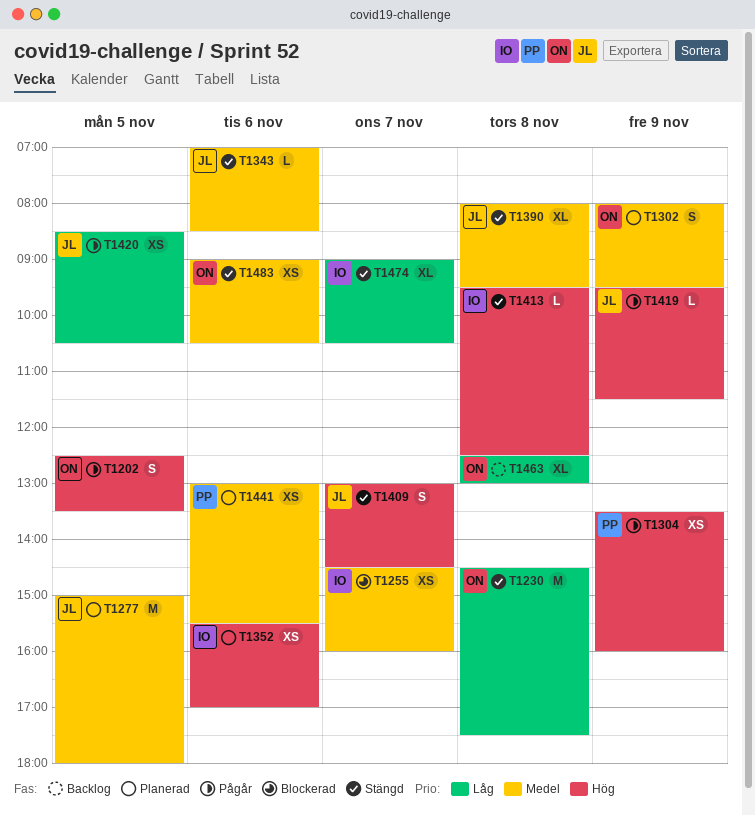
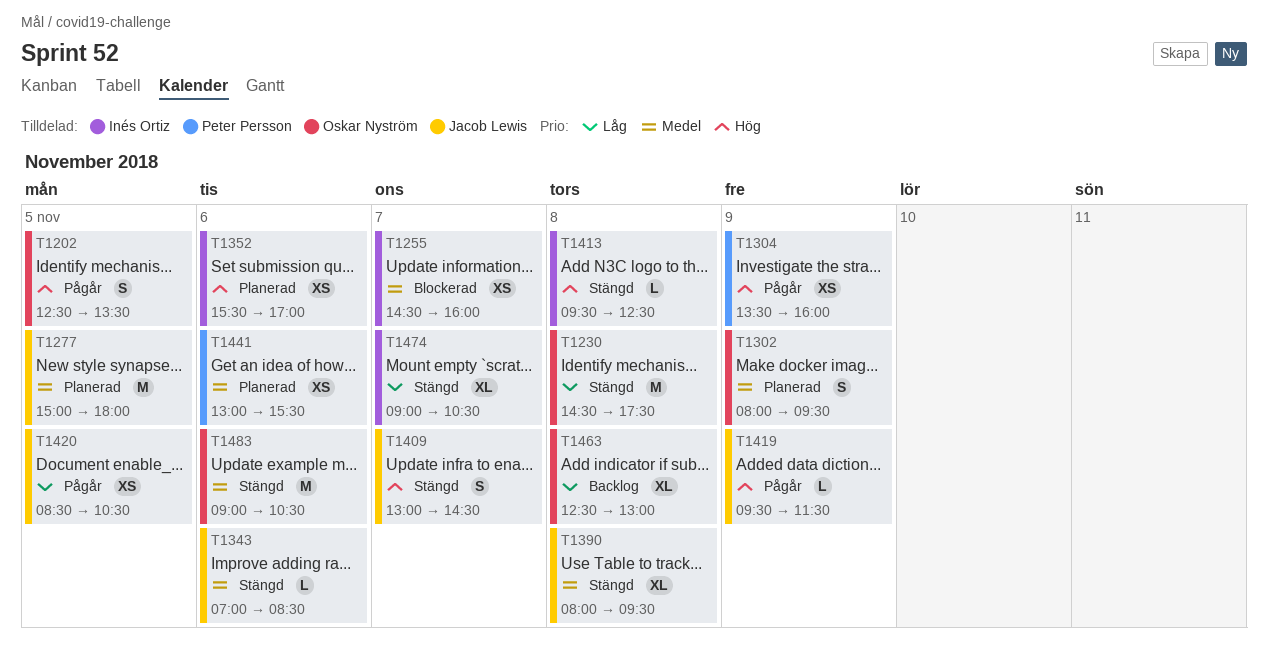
T1483, estimate: XS -> M

